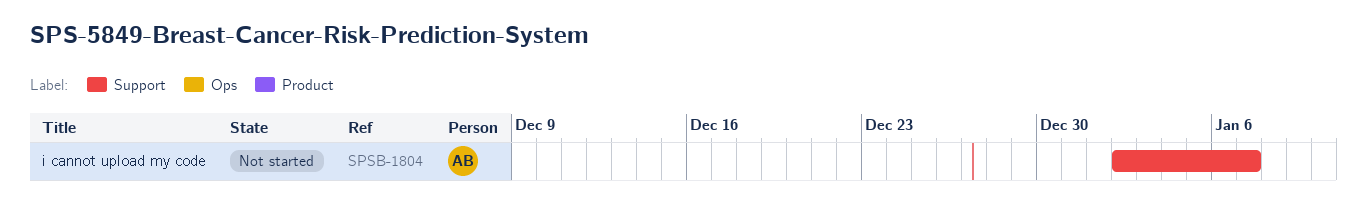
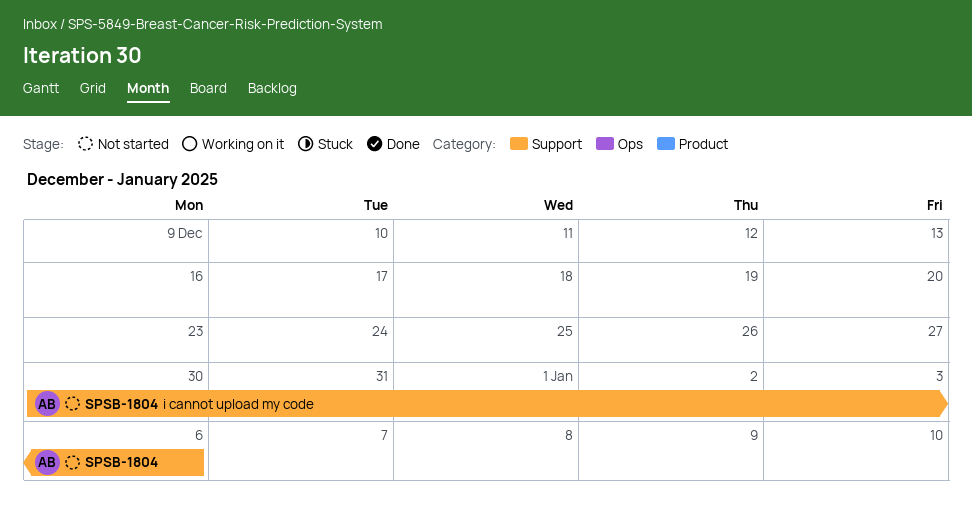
SPSB-1804, start: Jan 2 -> Dec 30
SPSB-1804, due: Jan 7 -> Jan 6

